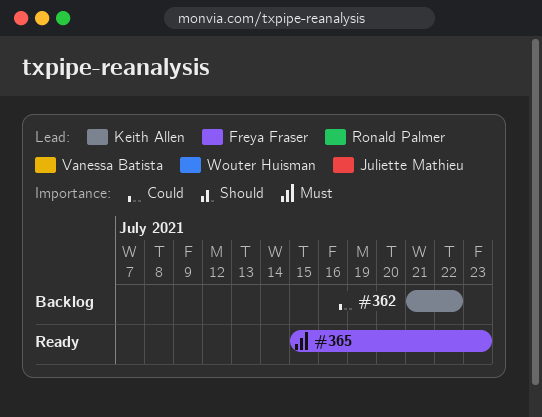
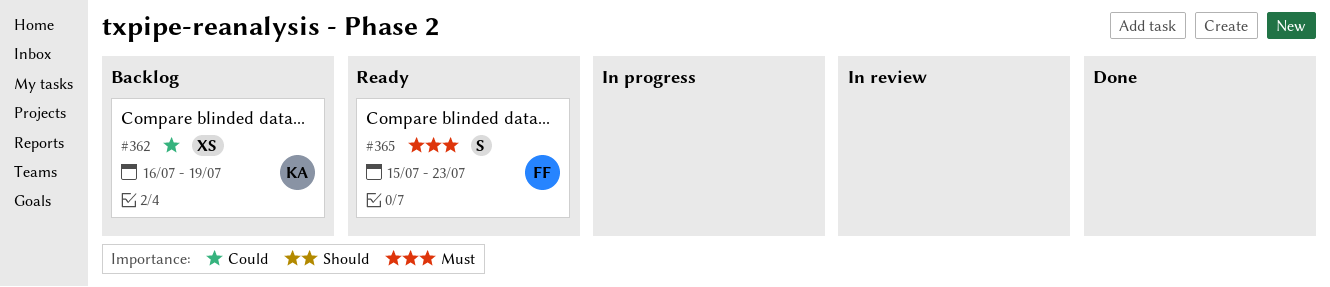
#362, start: Jul 21 -> Jul 16
#362, due: Jul 22 -> Jul 19

